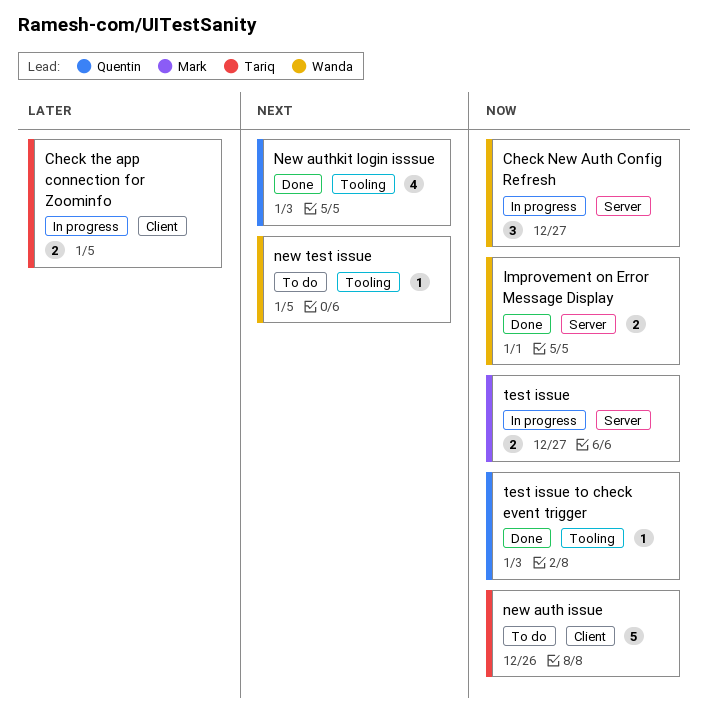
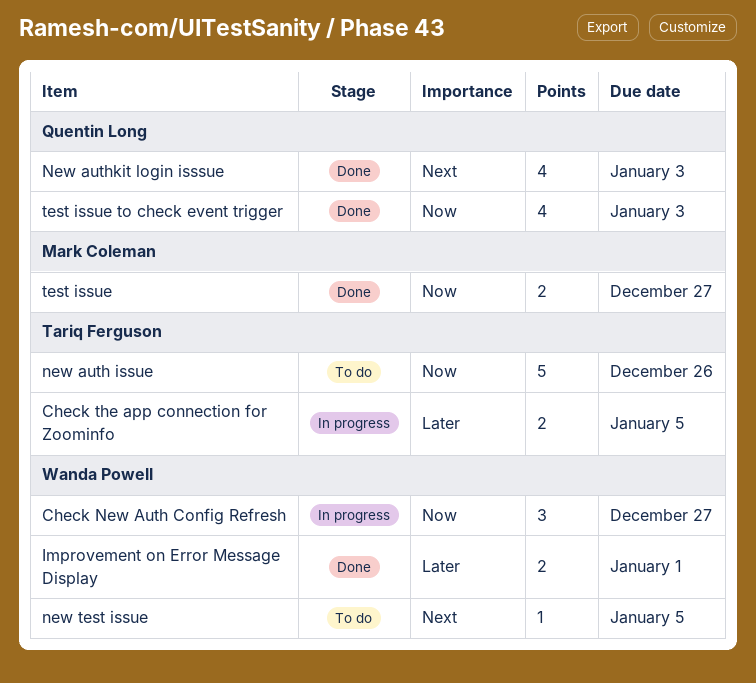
Improvement on Error Message Display, priority: Now -> Later
test issue, status: In progress -> Done
test issue to check event trigger, estimate: 1 -> 4

